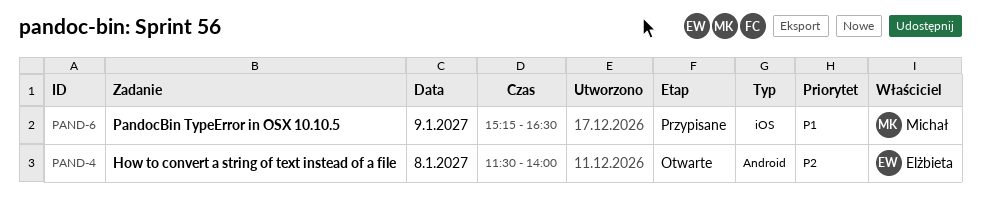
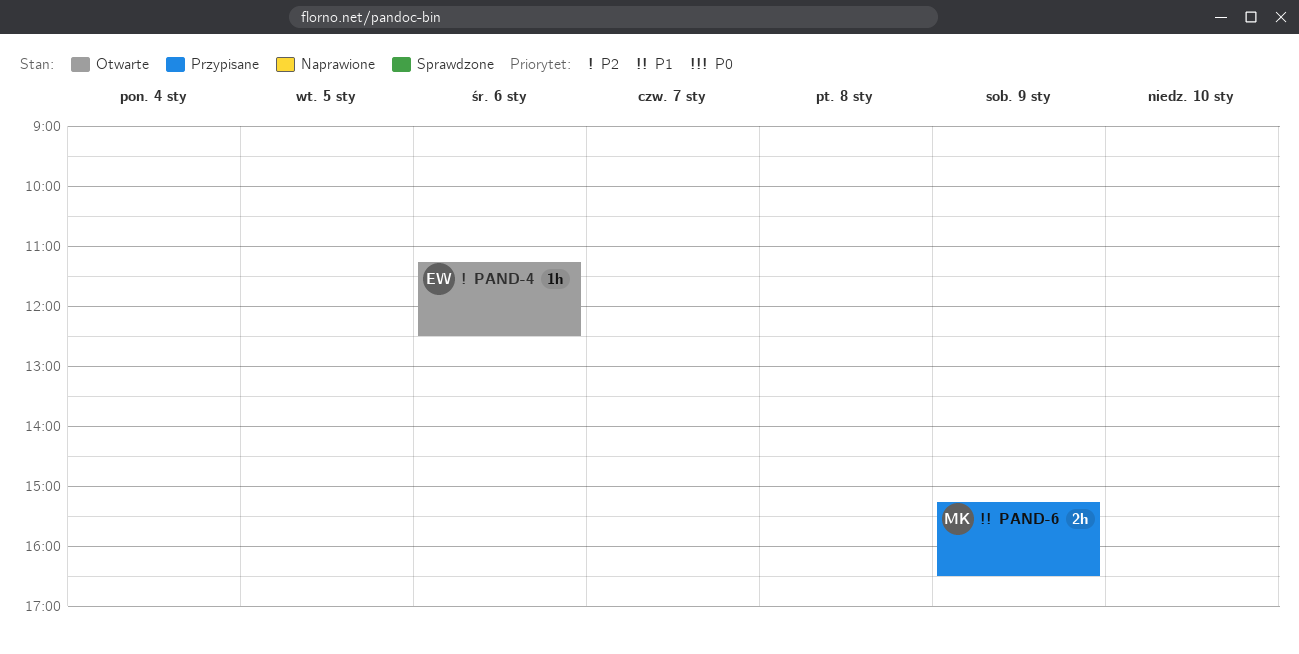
PAND-4, day: Jan 8 -> Jan 6
PAND-4, begins: 11:30 -> 11:15
PAND-4, ends: 14:00 -> 12:30

